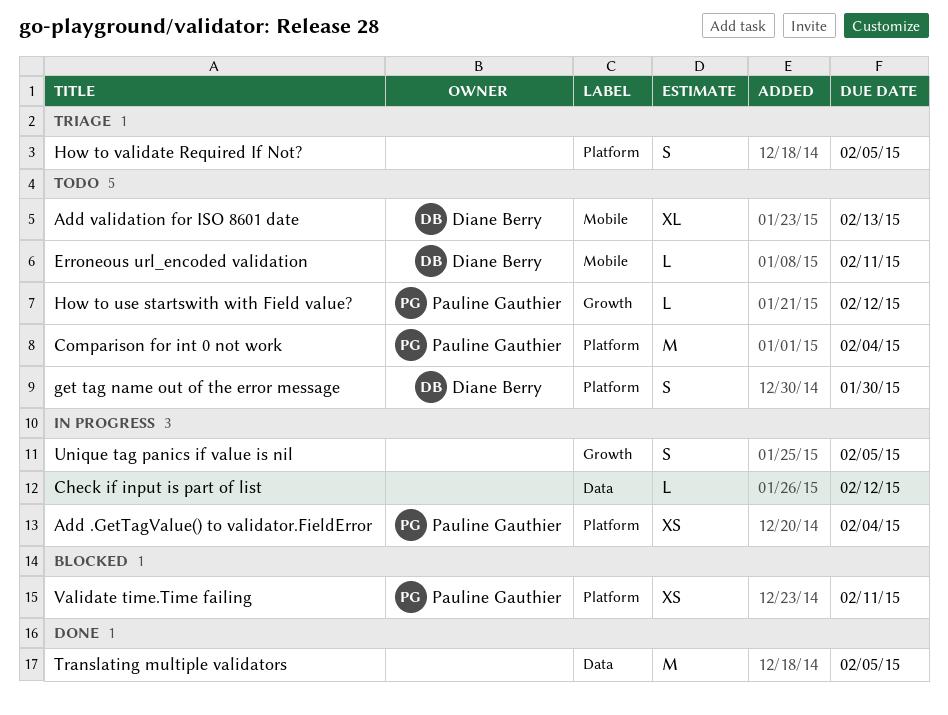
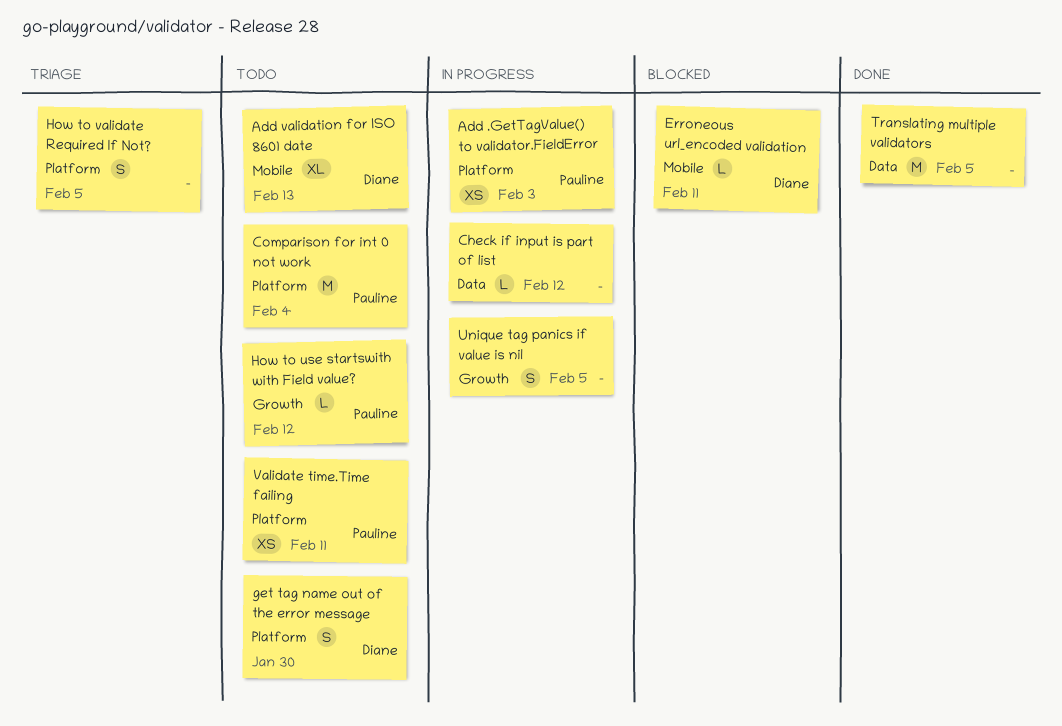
Add .GetTagValue() to validator.FieldError, due: Feb 4 -> Feb 3
Erroneous url_encoded validation, status: Todo -> Blocked
Validate time.Time failing, status: Blocked -> Todo

